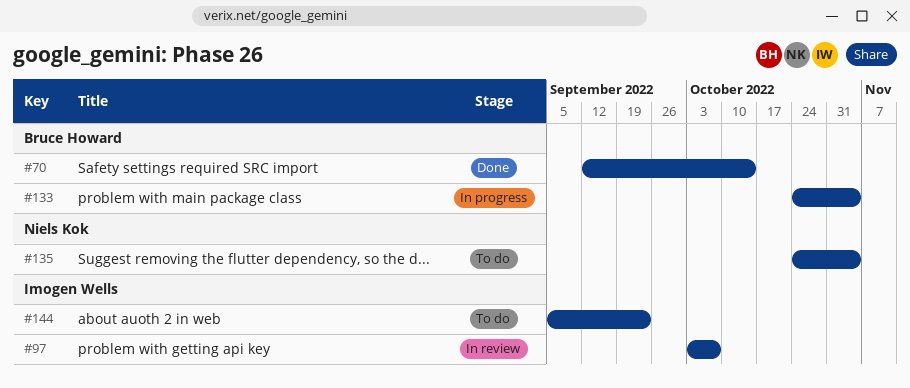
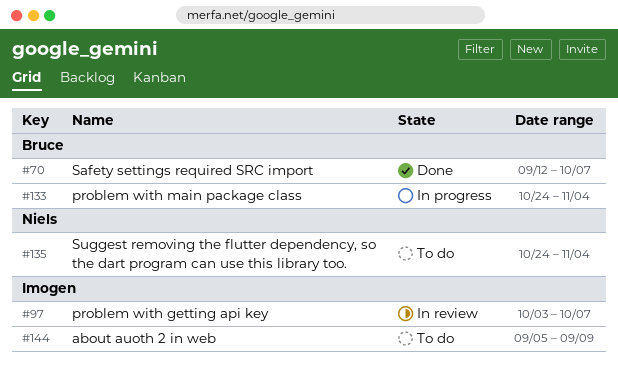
#70, due: Oct 14 -> Oct 7
#144, due: Sep 23 -> Sep 9

